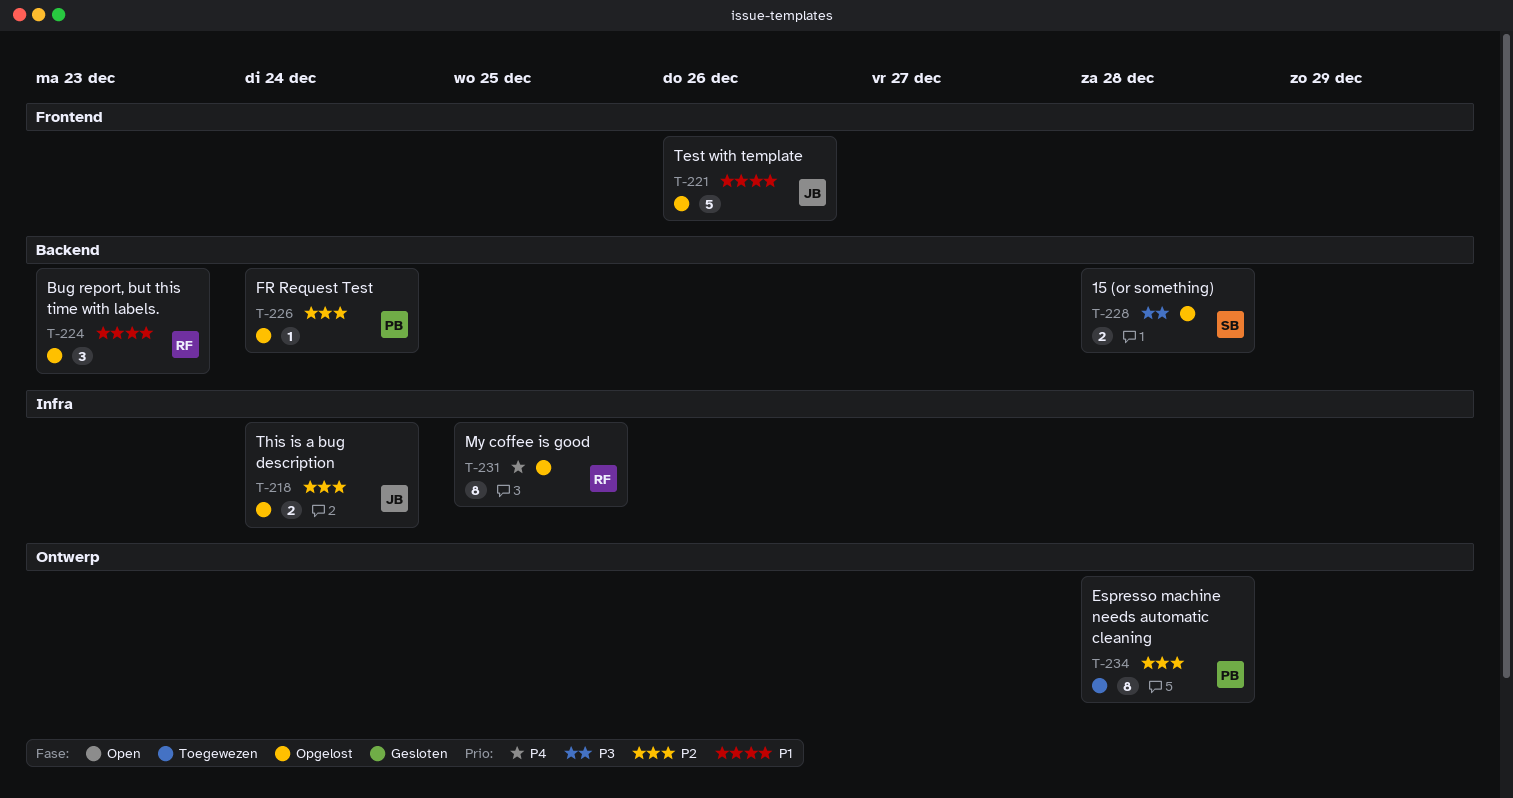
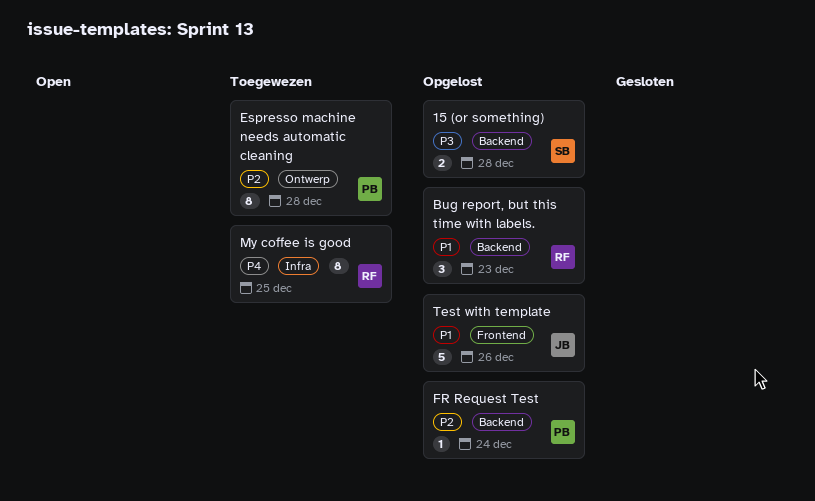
My coffee is good, status: Opgelost -> Toegewezen
This is a bug description: present -> none

